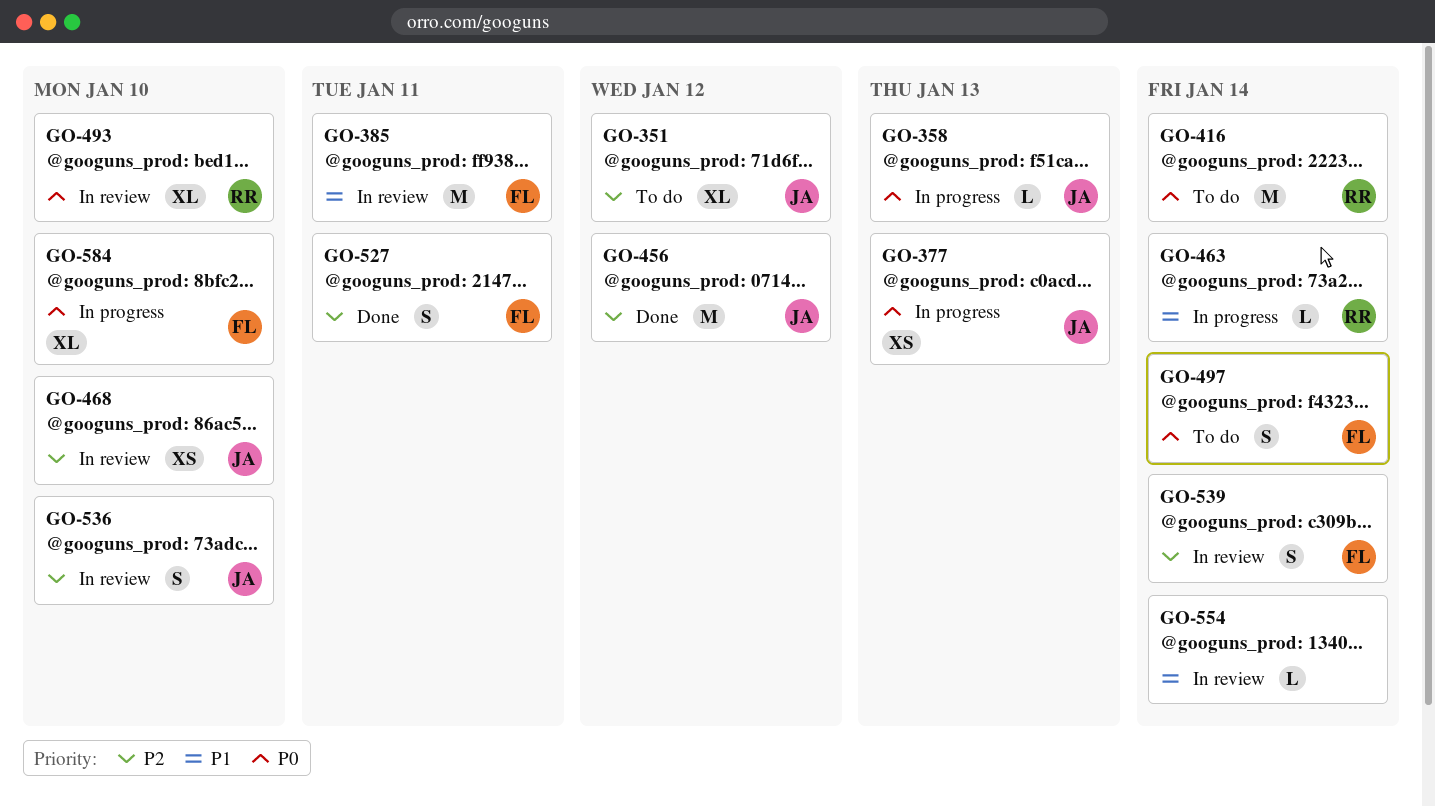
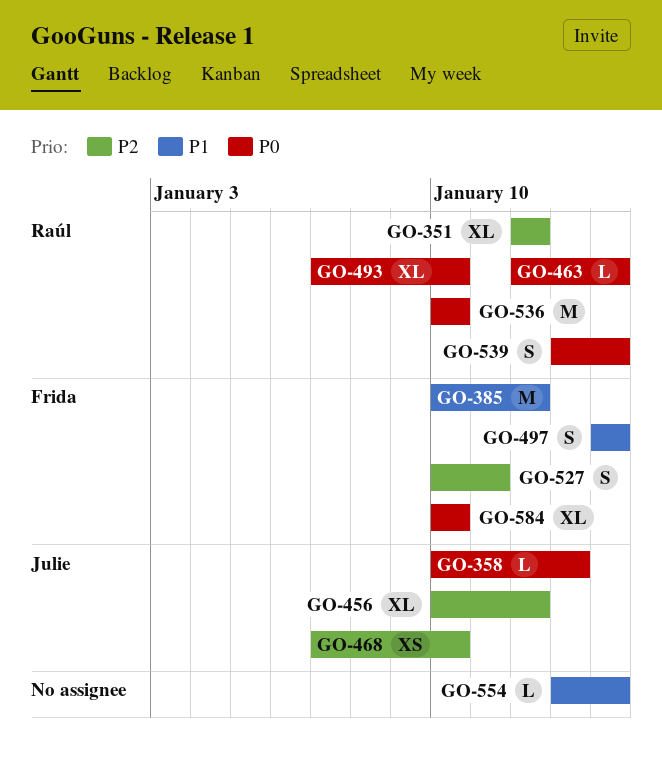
GO-351, owner: Julie -> Raúl
GO-377: present -> none
GO-385, due: Jan 11 -> Jan 12
GO-416: present -> none
GO-456, estimate: M -> XL
GO-463, priority: P1 -> P0
GO-497, priority: P0 -> P1
GO-536, owner: Julie -> Raúl
GO-536, priority: P2 -> P0
GO-536, estimate: S -> M
GO-539, owner: Frida -> Raúl
GO-539, priority: P2 -> P0

